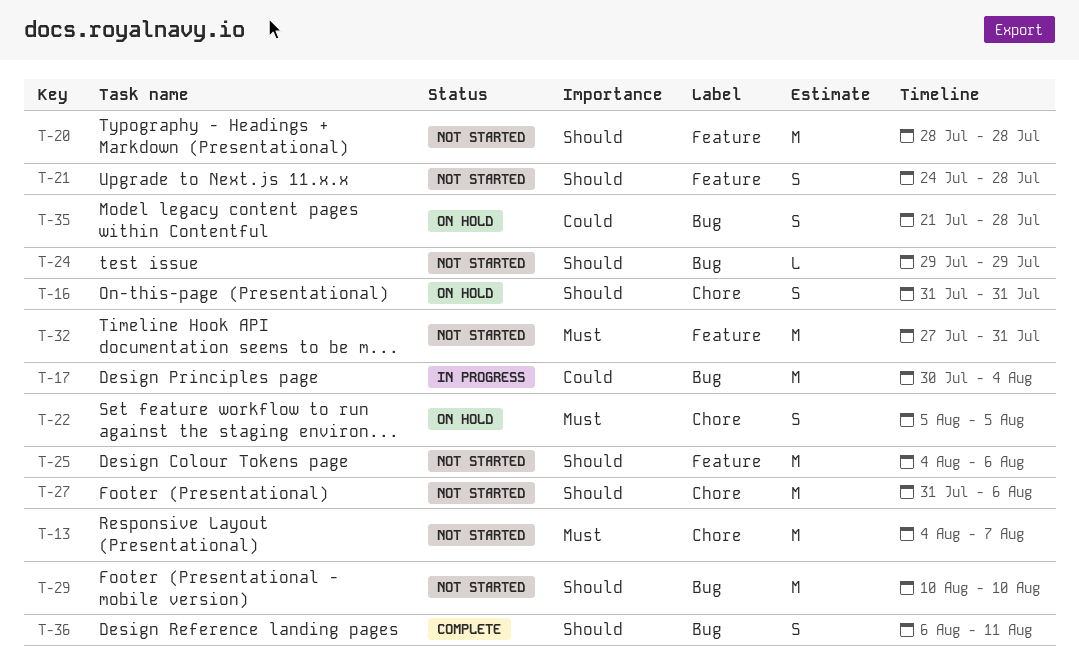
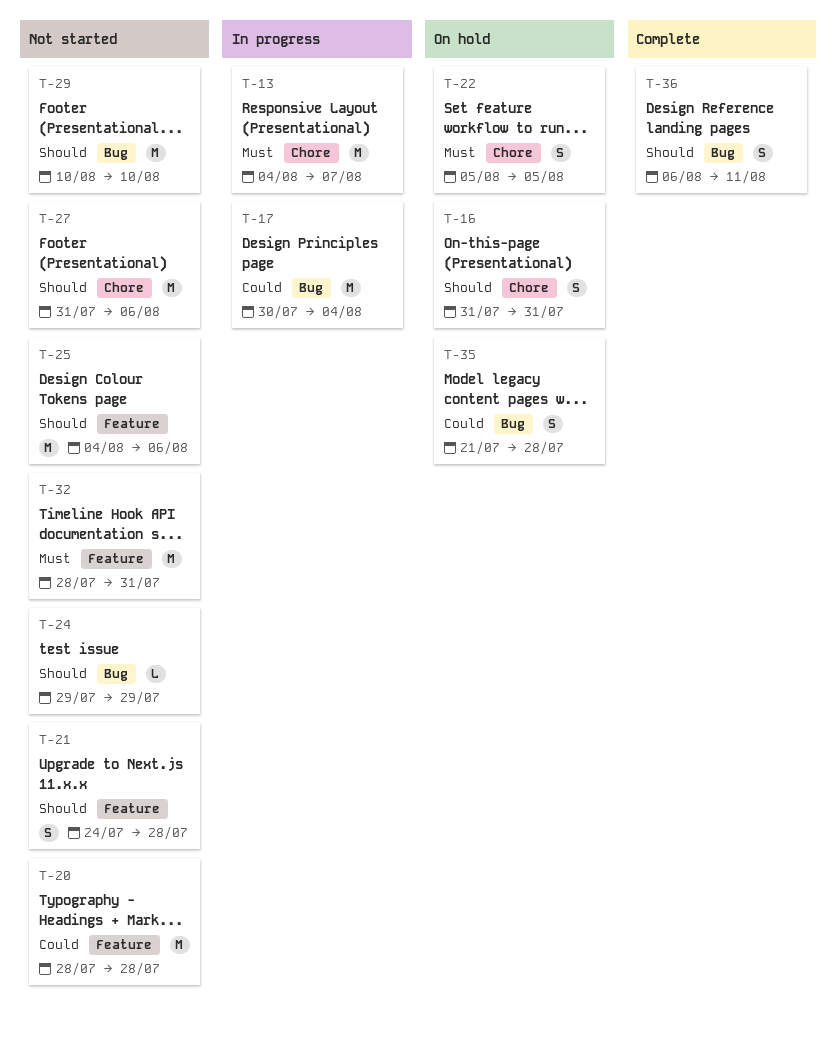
T-13, status: Not started -> In progress
T-20, priority: Should -> Could
T-32, start: Jul 27 -> Jul 28

